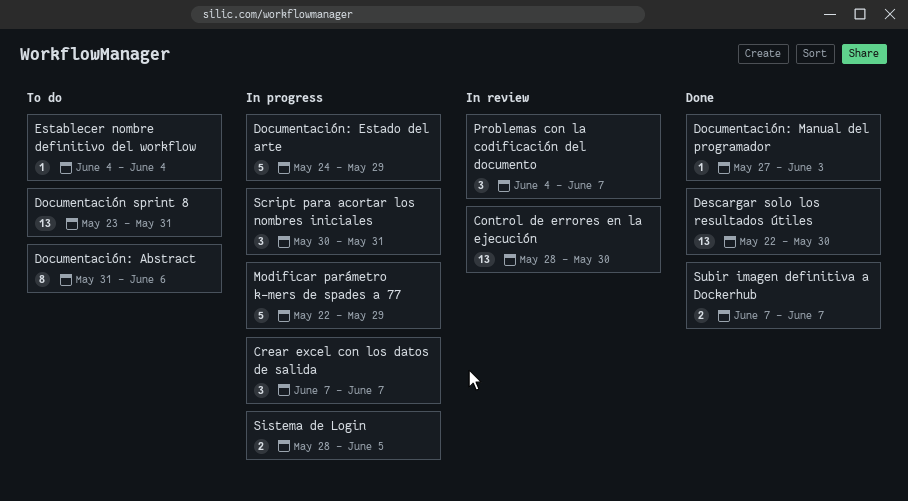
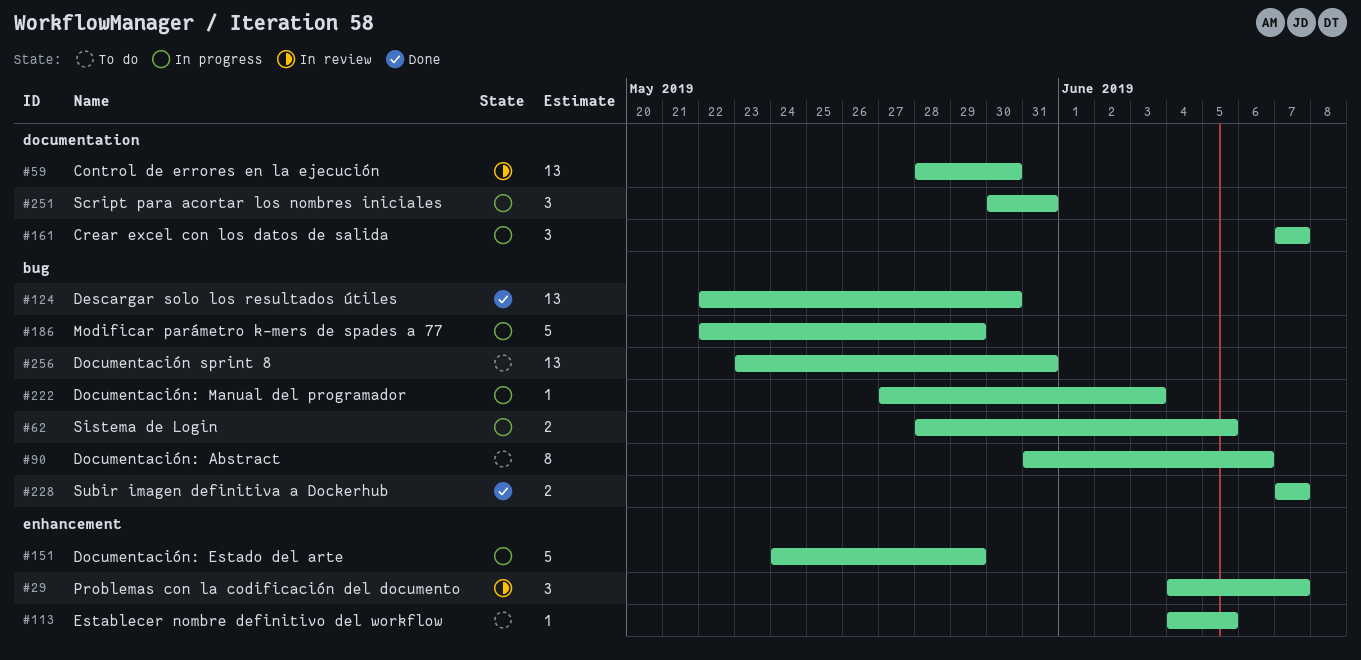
Documentación: Manual del programador, status: Done -> In progress
Establecer nombre definitivo del workflow, due: Jun 4 -> Jun 5

